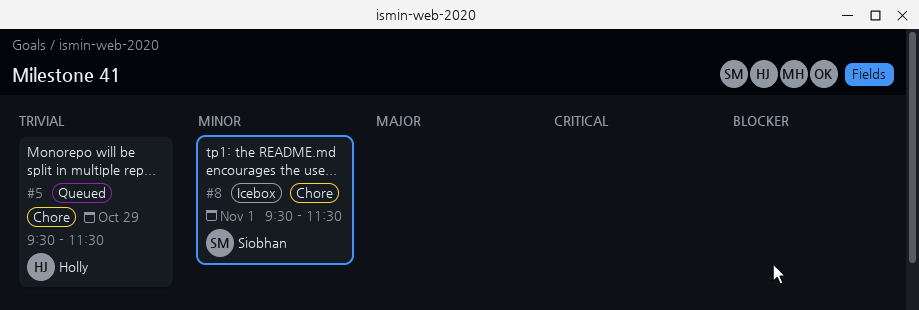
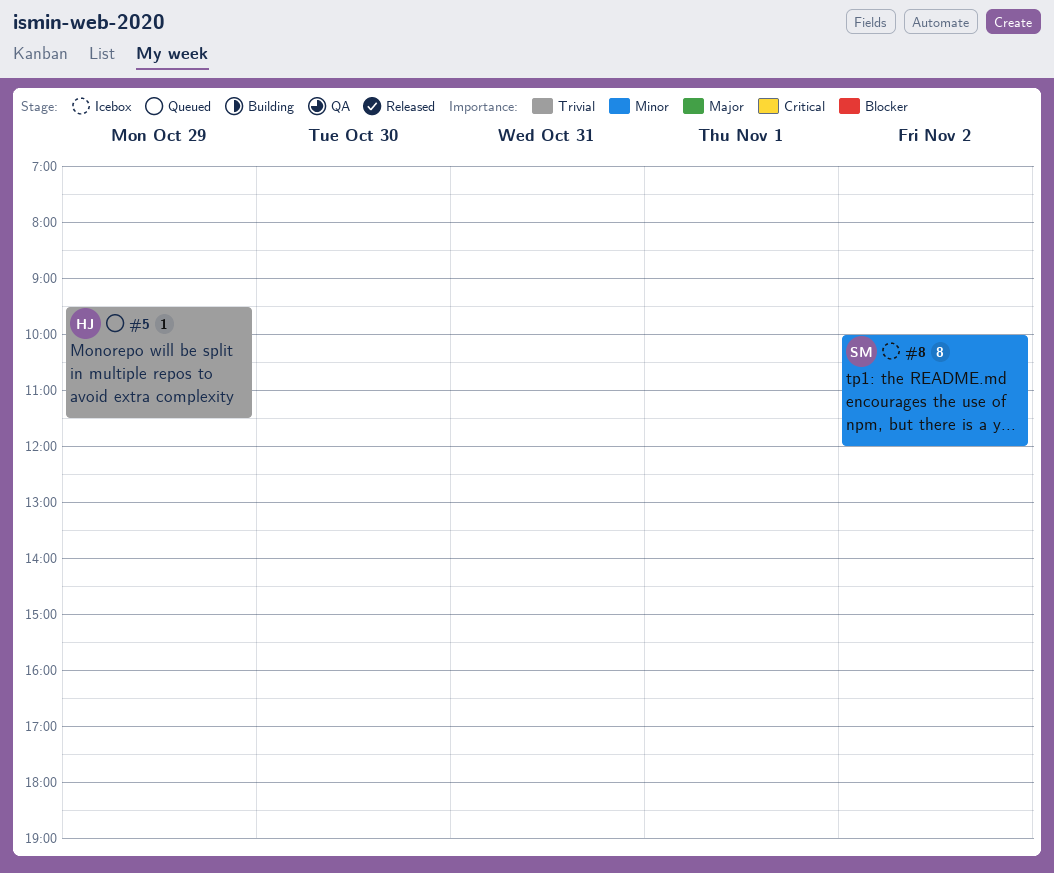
#8, day: Nov 1 -> Nov 2
#8, begins: 09:30 -> 10:00
#8, ends: 11:30 -> 12:00

